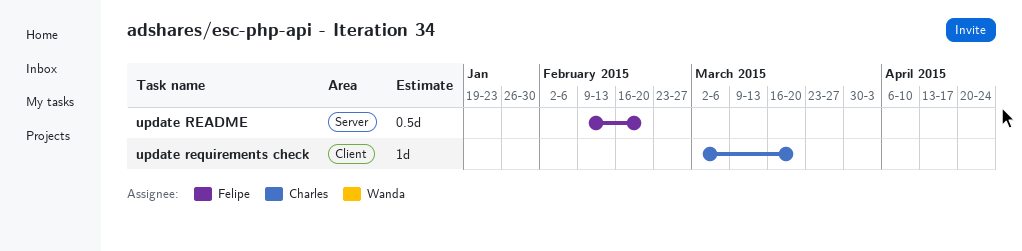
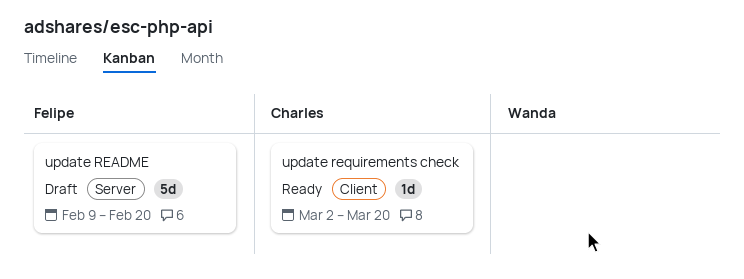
update README, estimate: 0.5d -> 5d

